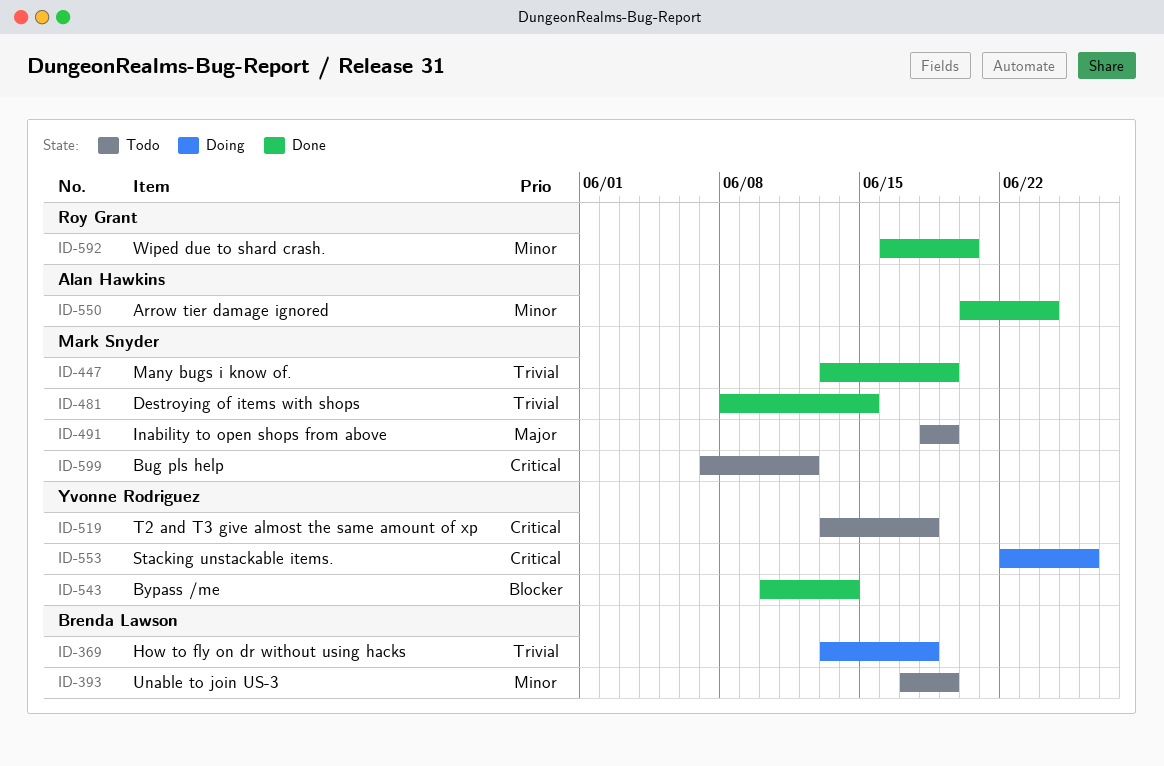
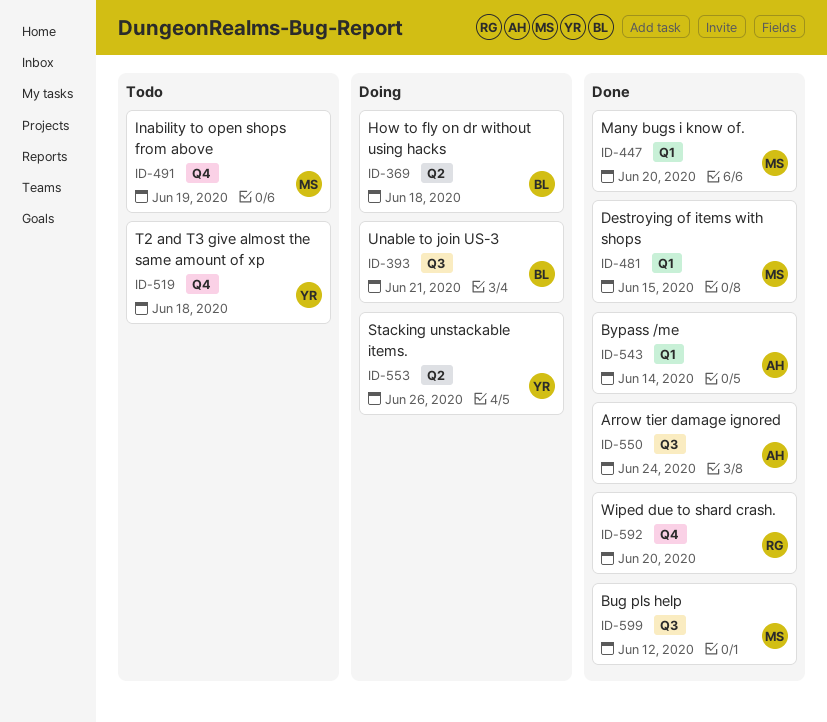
ID-393, status: Todo -> Doing
ID-393, due: Jun 19 -> Jun 21
ID-447, due: Jun 19 -> Jun 20
ID-543, owner: Yvonne Rodriguez -> Alan Hawkins
ID-599, status: Todo -> Done

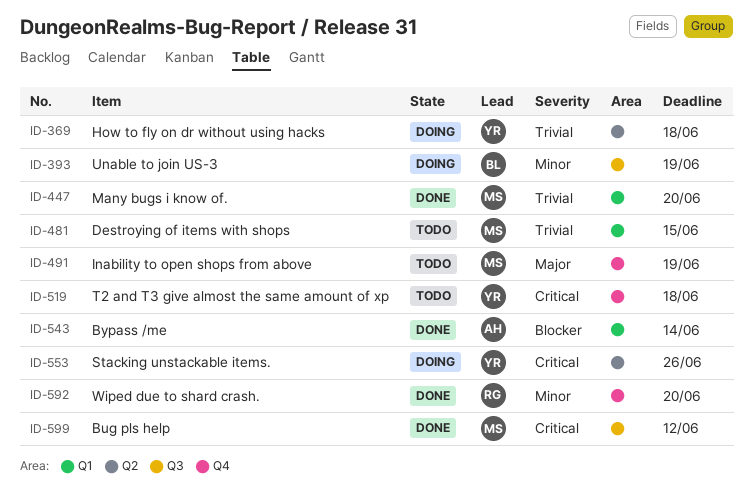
ID-369, owner: BL -> YR
ID-393, due: Jun 21 -> Jun 19
ID-481, status: Done -> Todo
ID-550: present -> none

